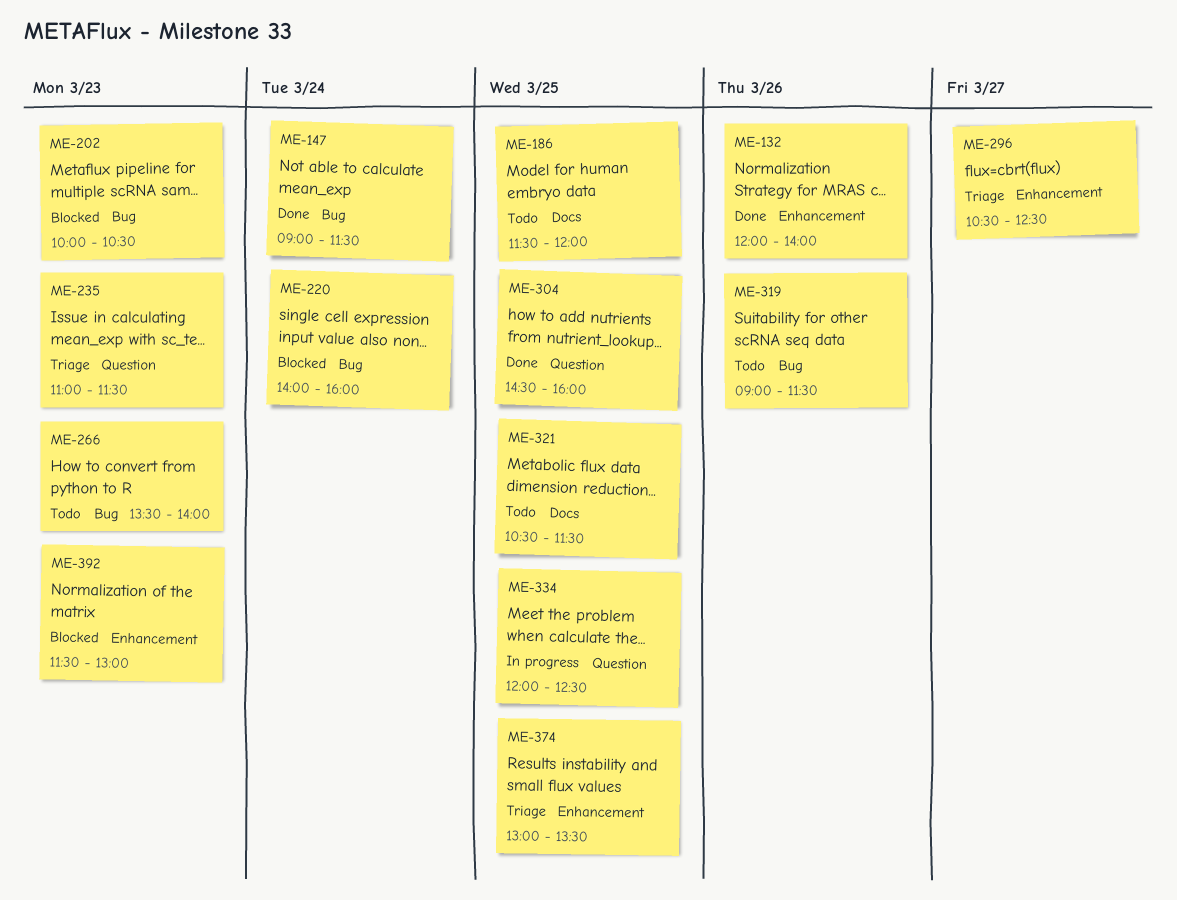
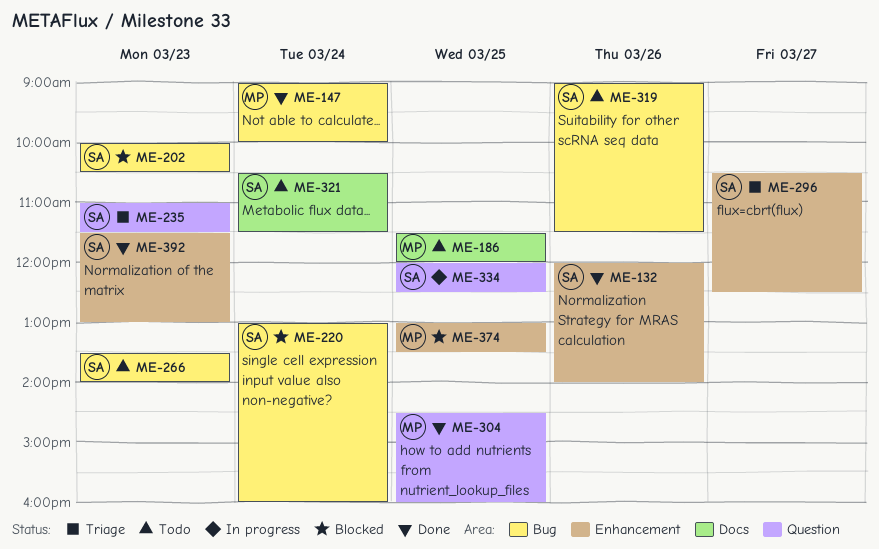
ME-147, ends: 11:30 -> 10:00
ME-220, begins: 14:00 -> 13:00
ME-321, day: Mar 25 -> Mar 24
ME-374, status: Triage -> Blocked
ME-392, status: Blocked -> Done

